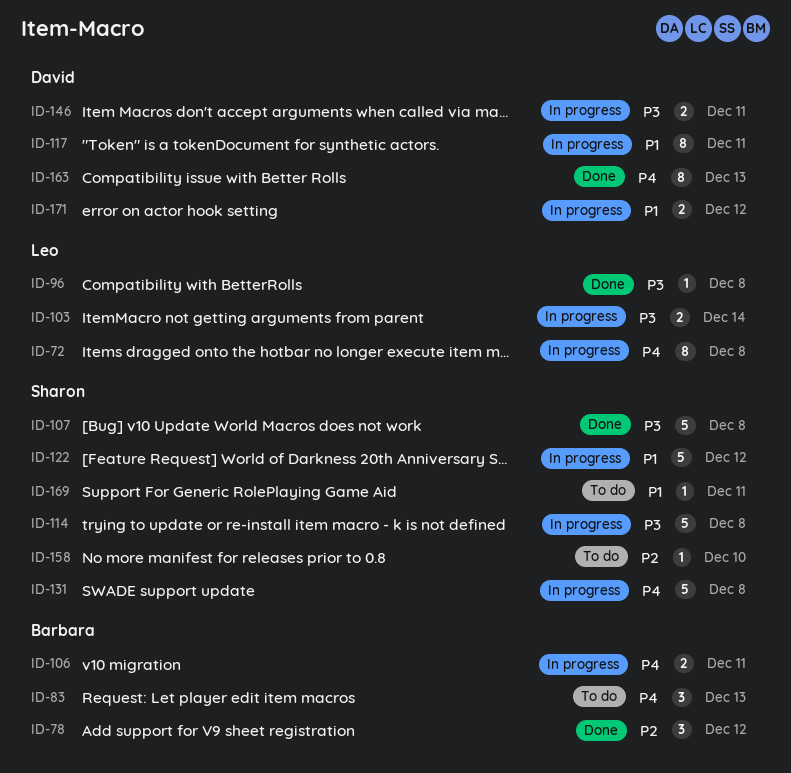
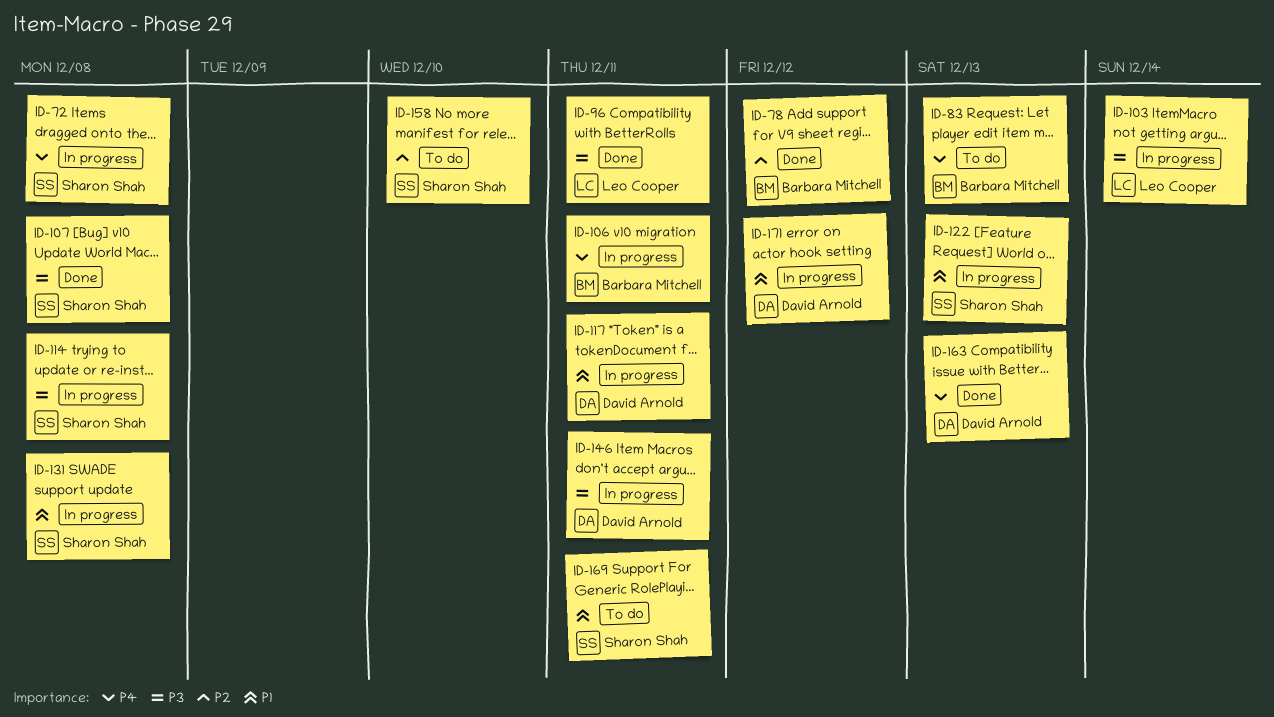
ID-72, owner: Leo Cooper -> Sharon Shah
ID-96, due: Dec 8 -> Dec 11
ID-122, due: Dec 12 -> Dec 13
ID-131, priority: P4 -> P1

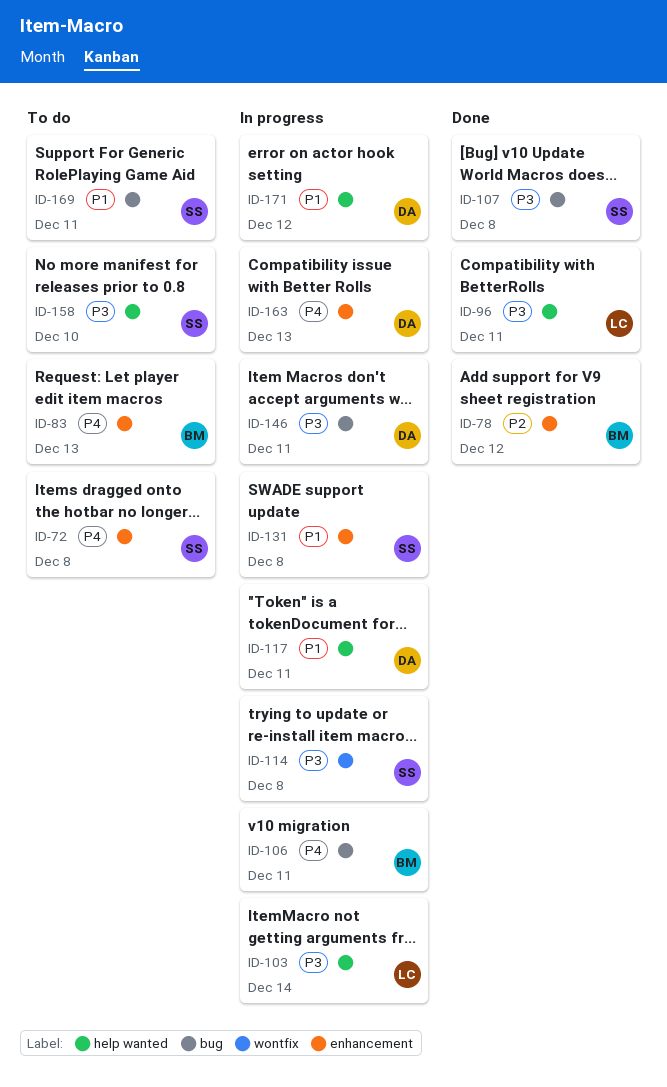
ID-72, status: In progress -> To do
ID-122: present -> none
ID-158, priority: P2 -> P3
ID-163, status: Done -> In progress

